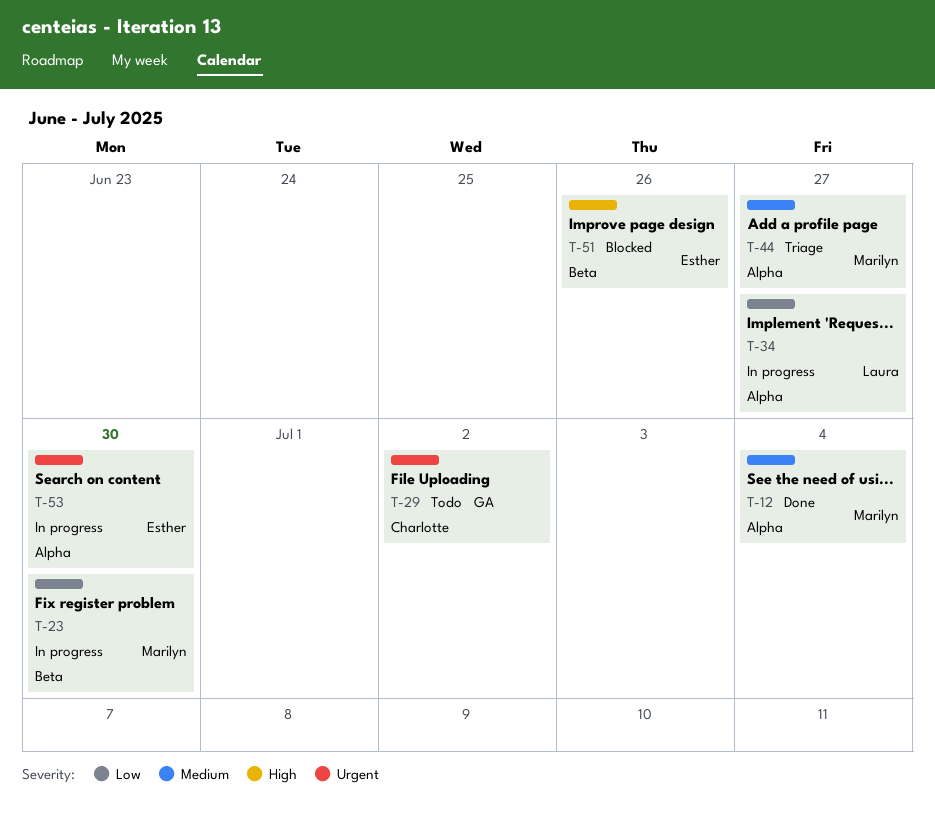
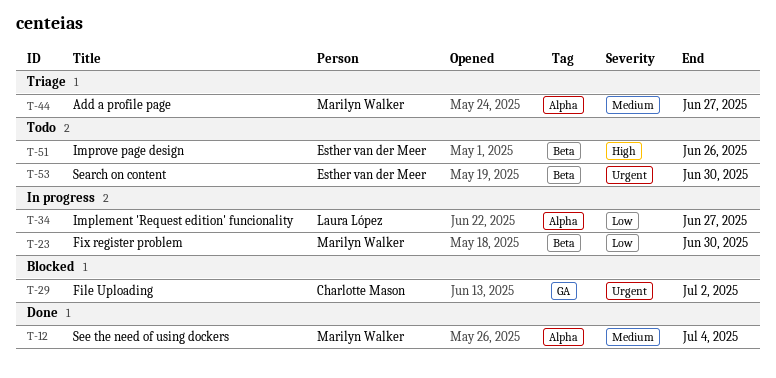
T-29, status: Todo -> Blocked
T-51, status: Blocked -> Todo
T-53, status: In progress -> Todo
T-53, label: Alpha -> Beta

